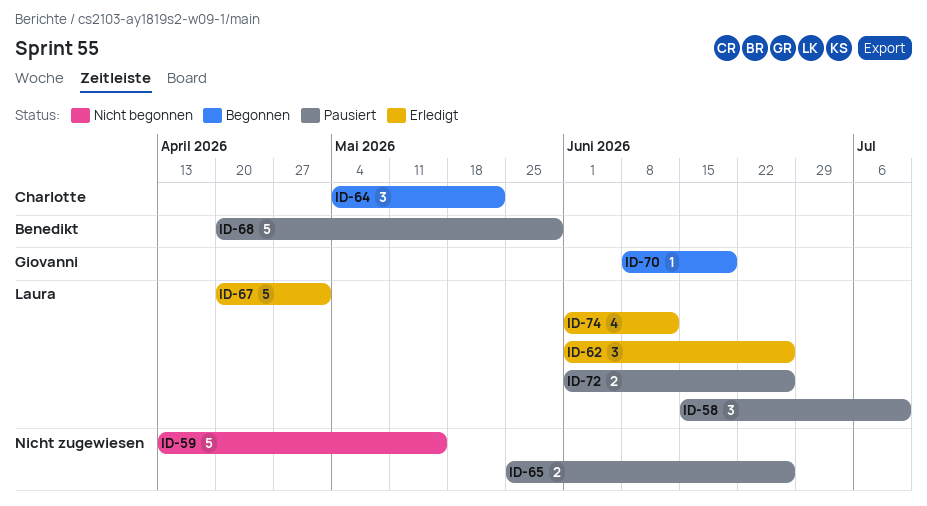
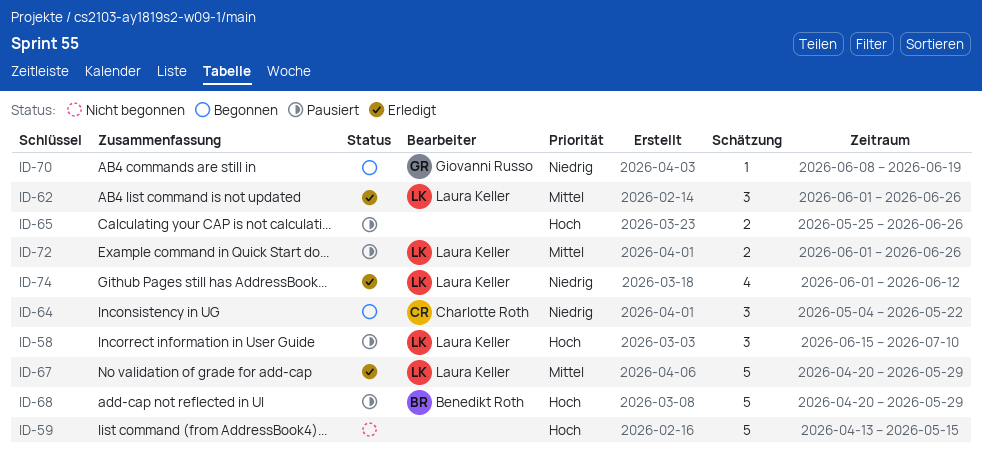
ID-67, due: May 1 -> May 29

